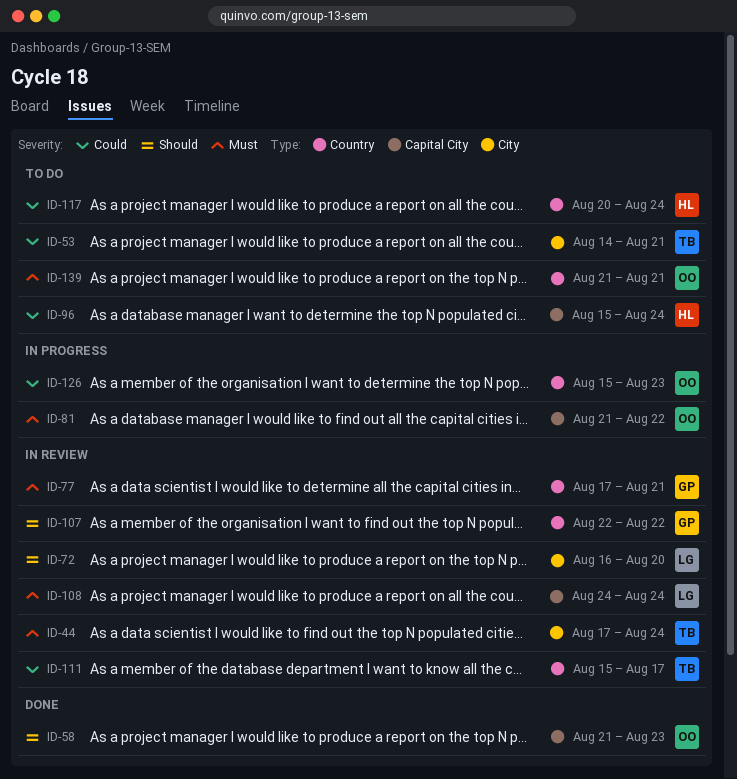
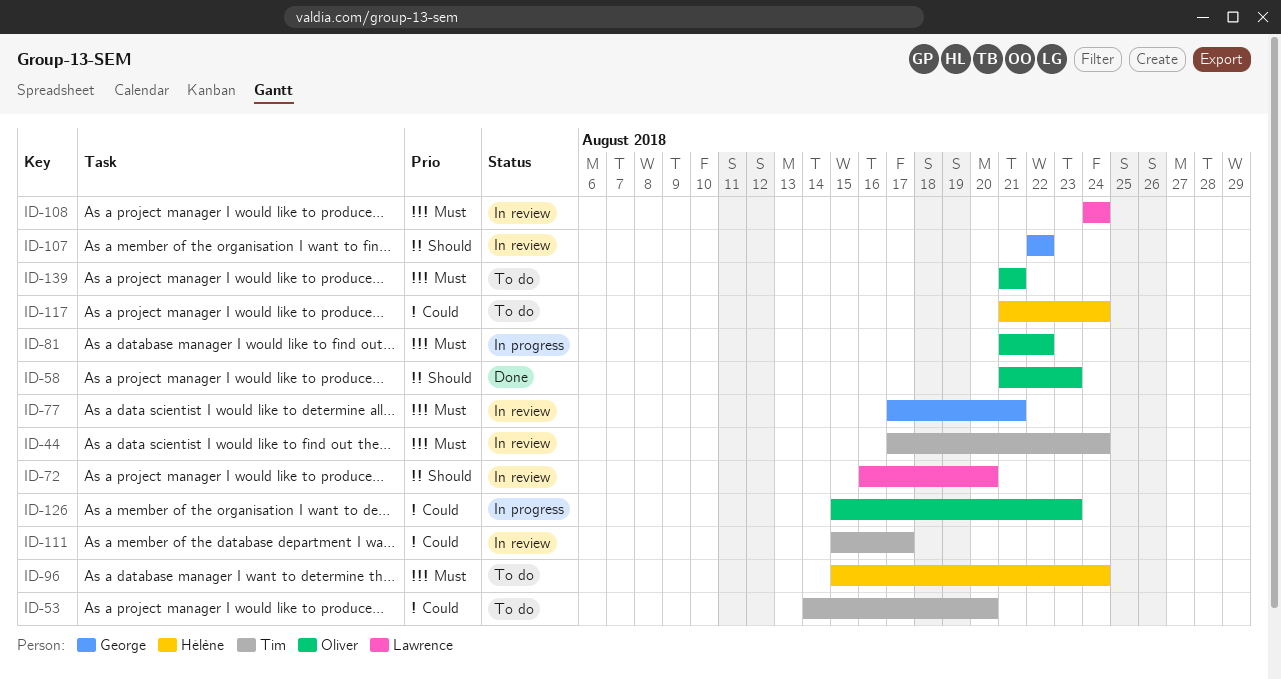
ID-53, due: Aug 21 -> Aug 20
ID-96, priority: Could -> Must
ID-117, start: Aug 20 -> Aug 21

